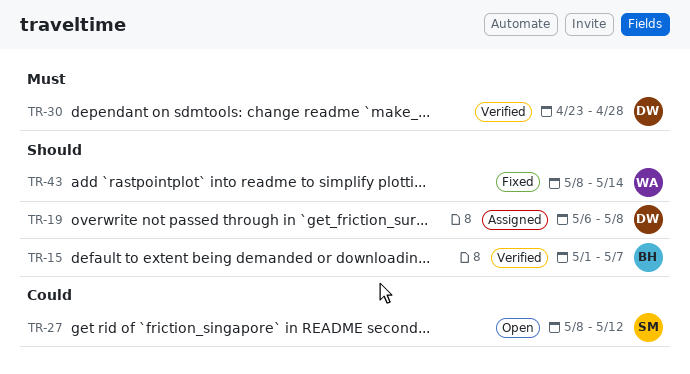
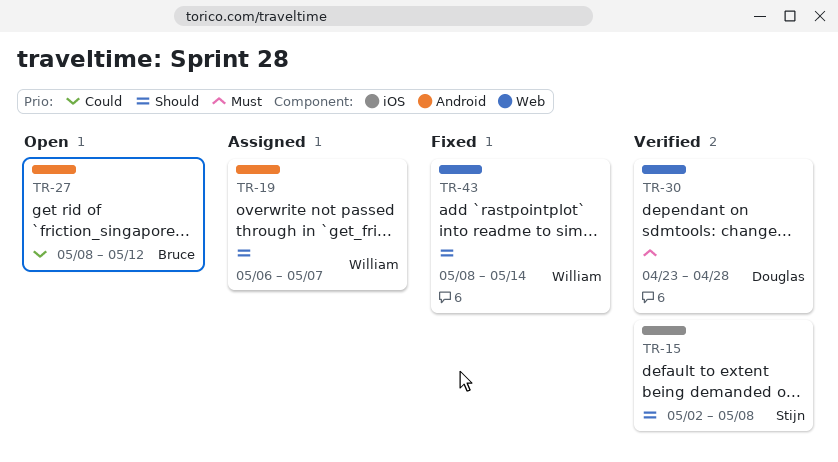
TR-15, owner: Bruce -> Stijn
TR-15, start: May 1 -> May 2
TR-15, due: May 7 -> May 8
TR-19, owner: Douglas -> William
TR-19, due: May 8 -> May 7
TR-27, owner: Stijn -> Bruce

